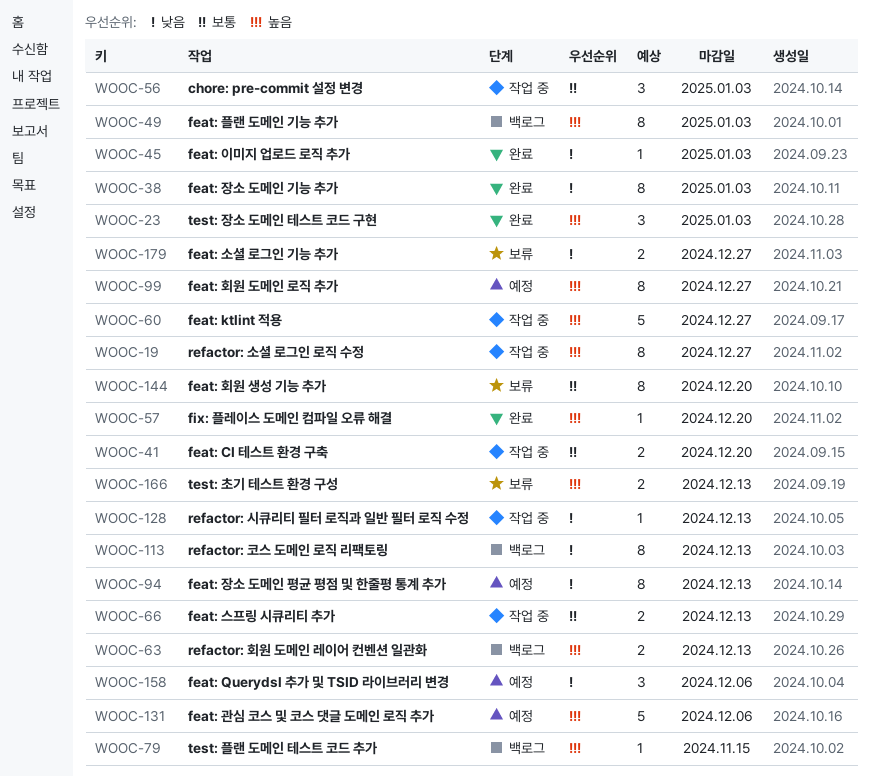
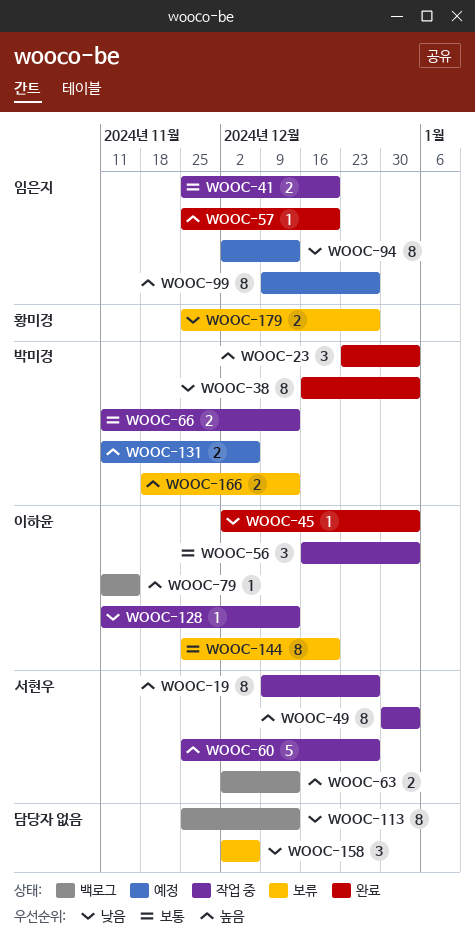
WOOC-49, status: 백로그 -> 작업 중
WOOC-131, estimate: 5 -> 2
WOOC-158, status: 예정 -> 보류

